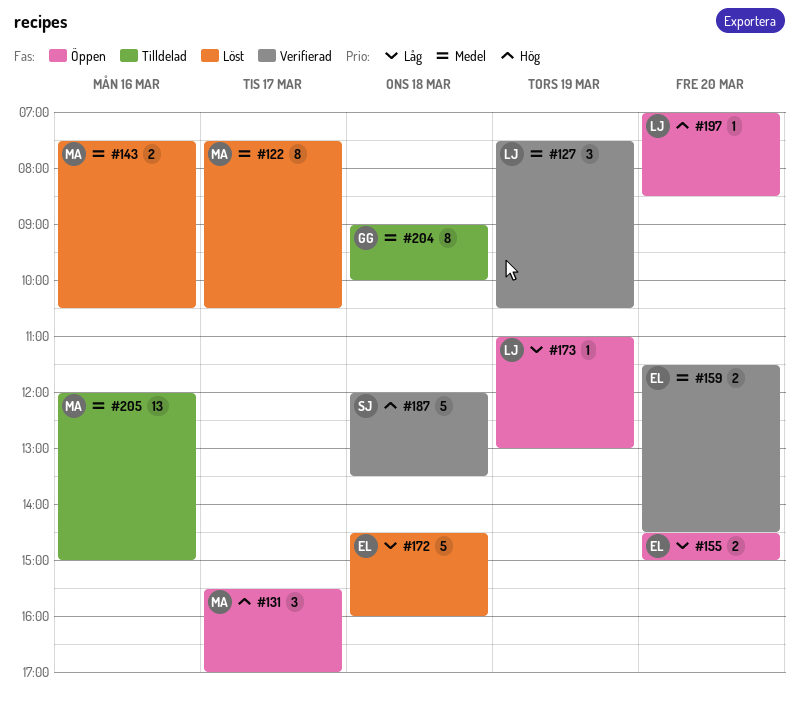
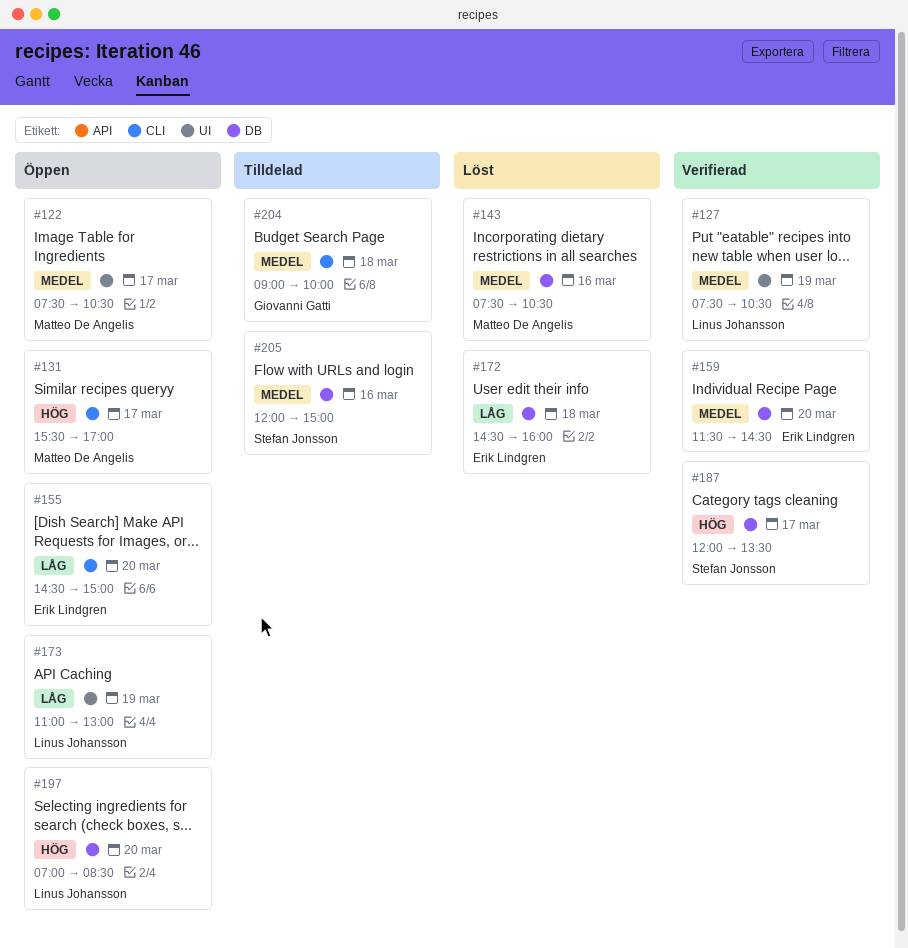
#122, status: Löst -> Öppen
#187, day: Mar 18 -> Mar 17
#205, owner: Matteo De Angelis -> Stefan Jonsson

